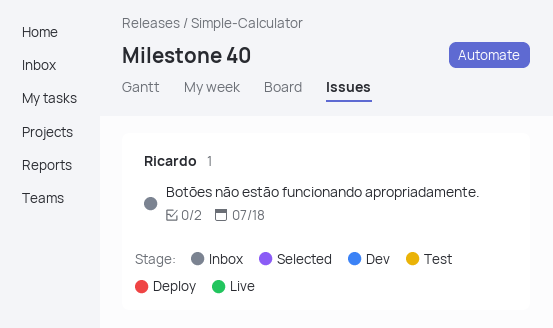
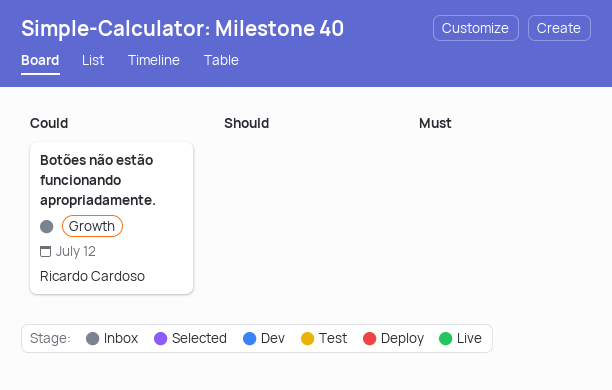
Botões não estão funcionando apropriadamente., due: Jul 18 -> Jul 12

